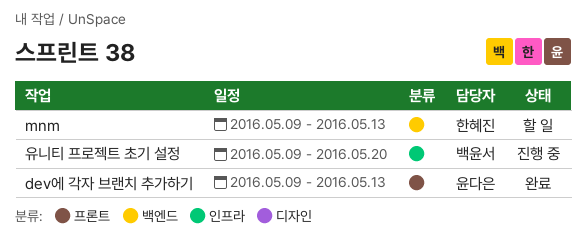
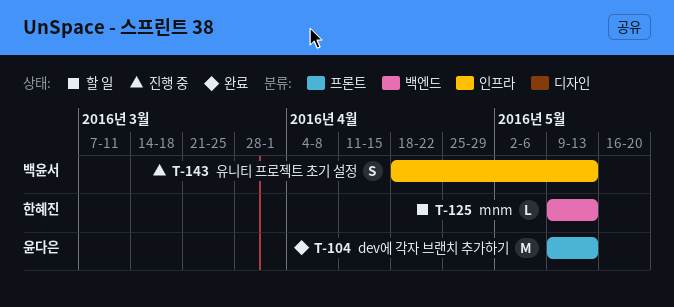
유니티 프로젝트 초기 설정, start: May 9 -> Apr 18
유니티 프로젝트 초기 설정, due: May 20 -> May 13

